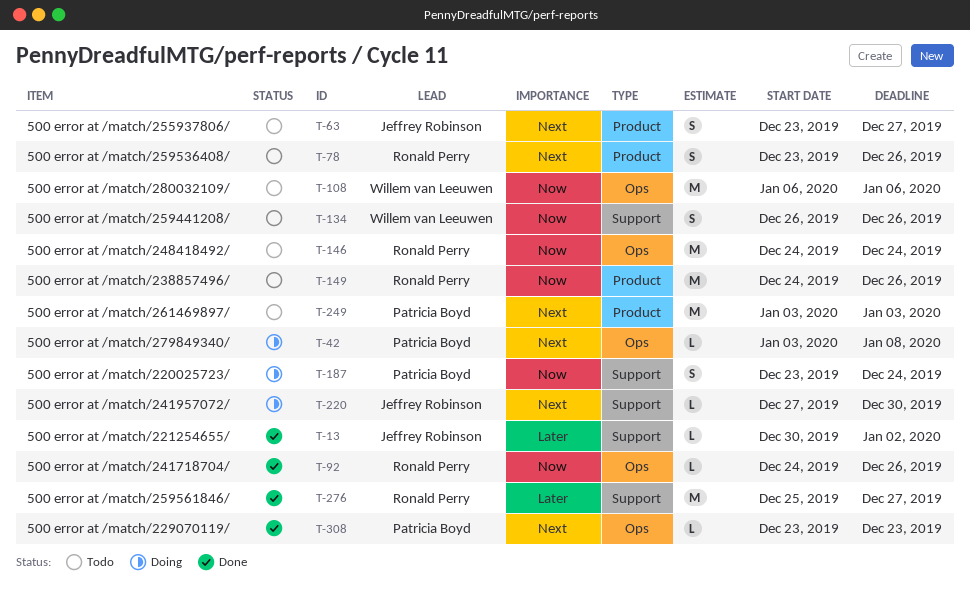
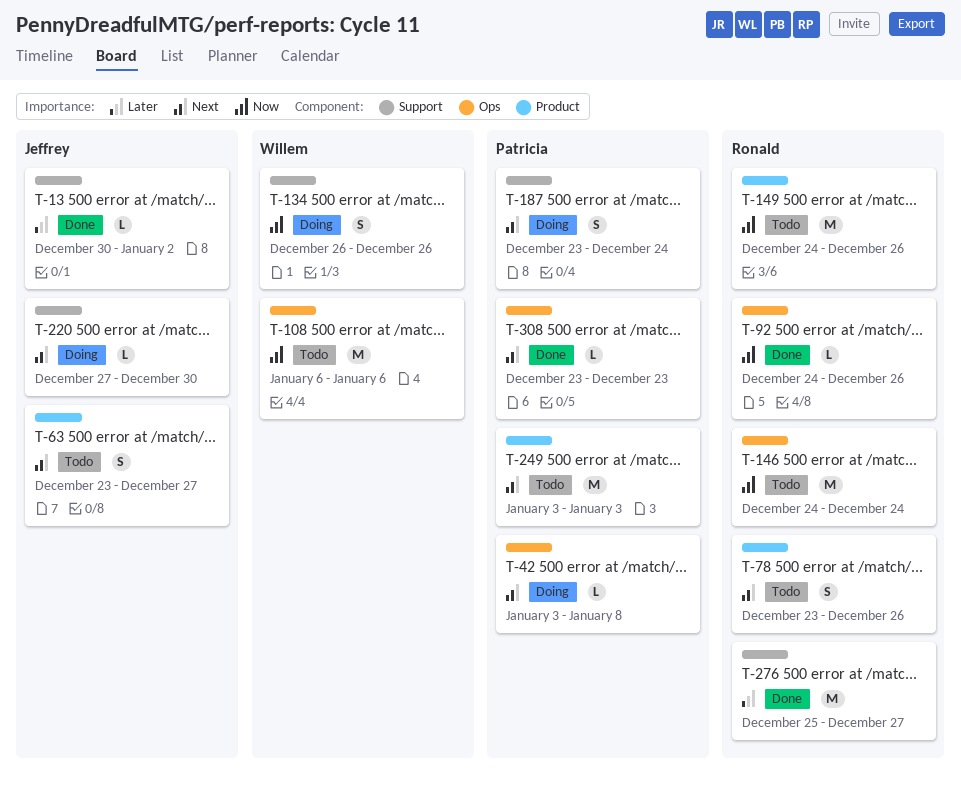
T-134, status: Todo -> Doing
T-187, priority: Now -> Next

